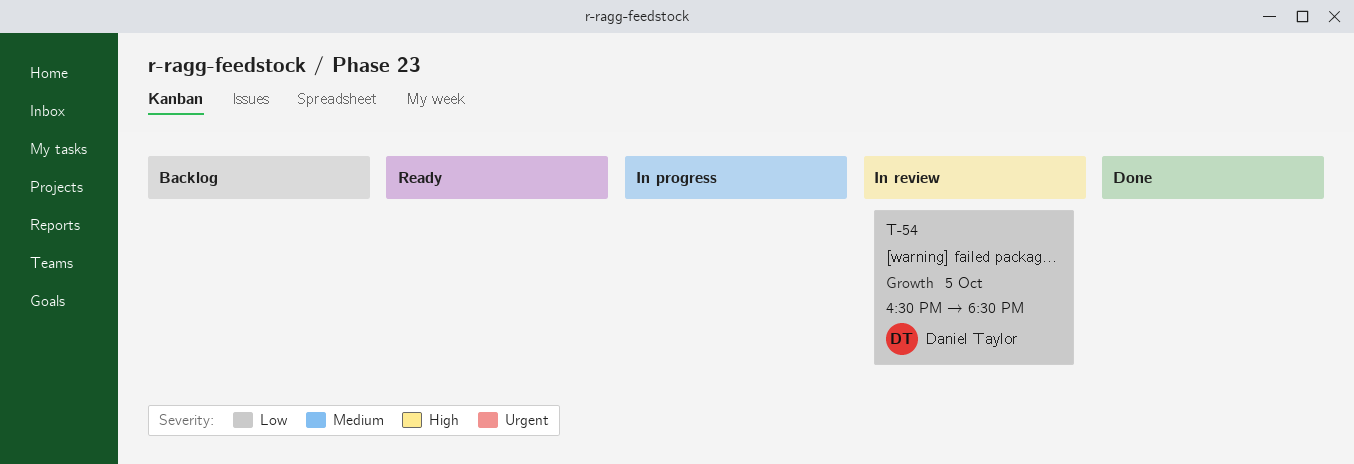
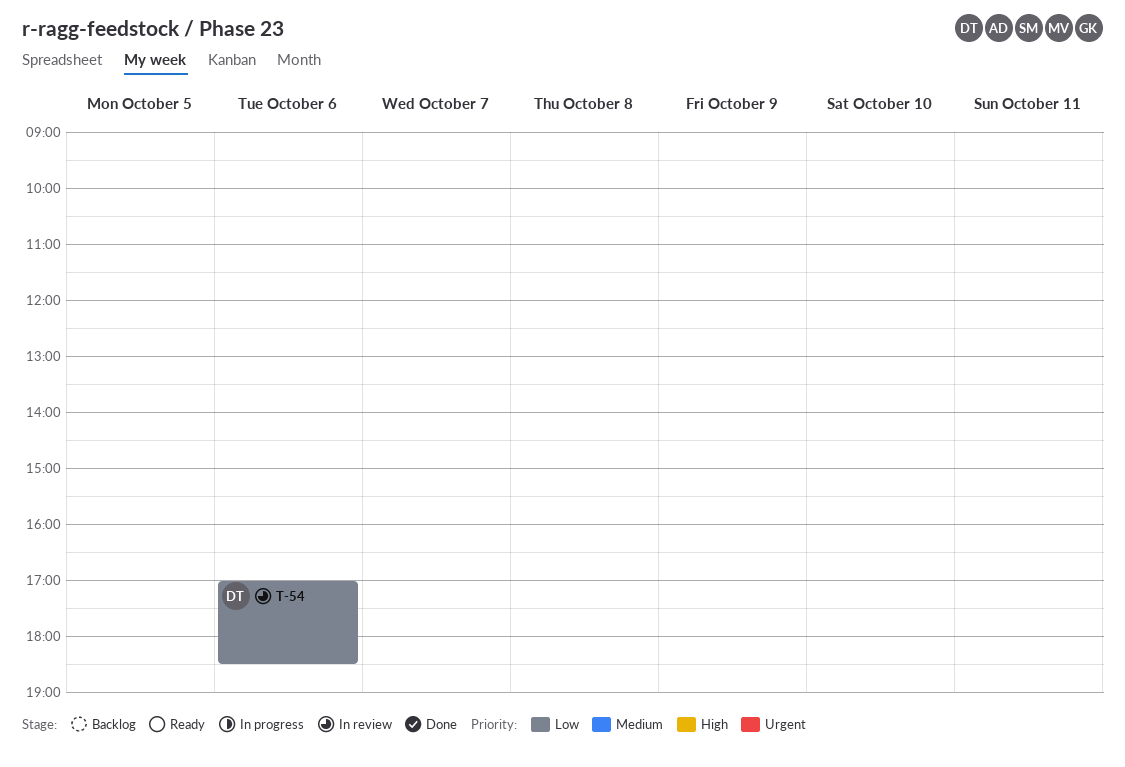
T-54, day: Oct 5 -> Oct 6
T-54, begins: 16:30 -> 17:00

